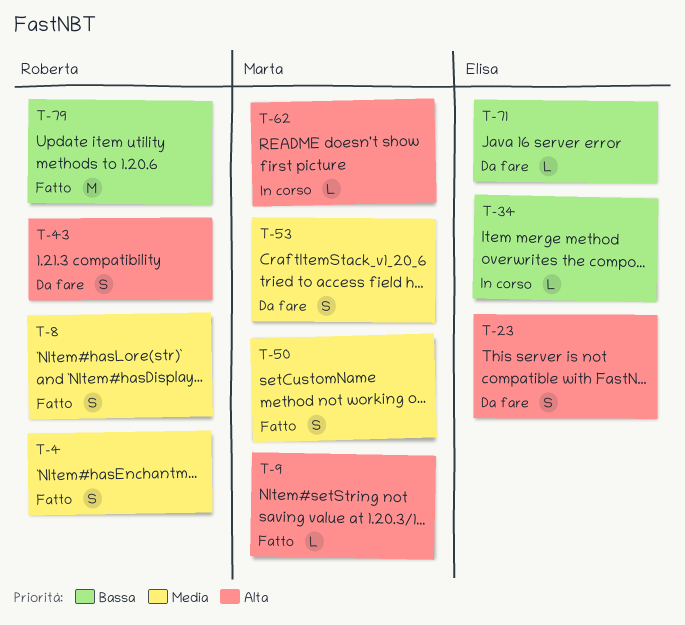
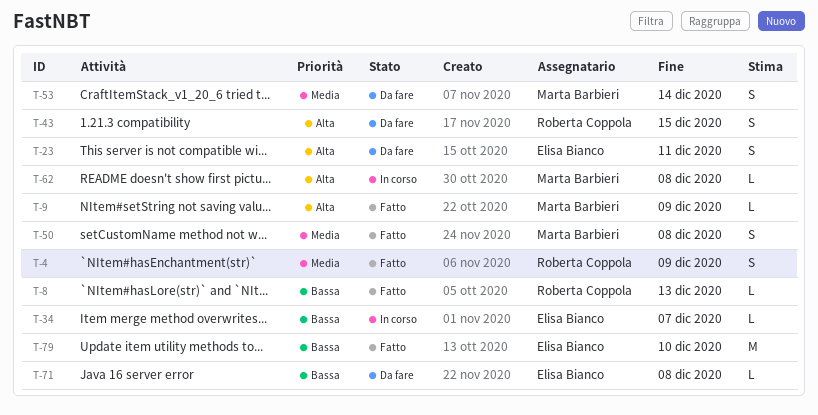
T-8, priority: Media -> Bassa
T-8, estimate: S -> L
T-79, owner: Roberta Coppola -> Elisa Bianco

